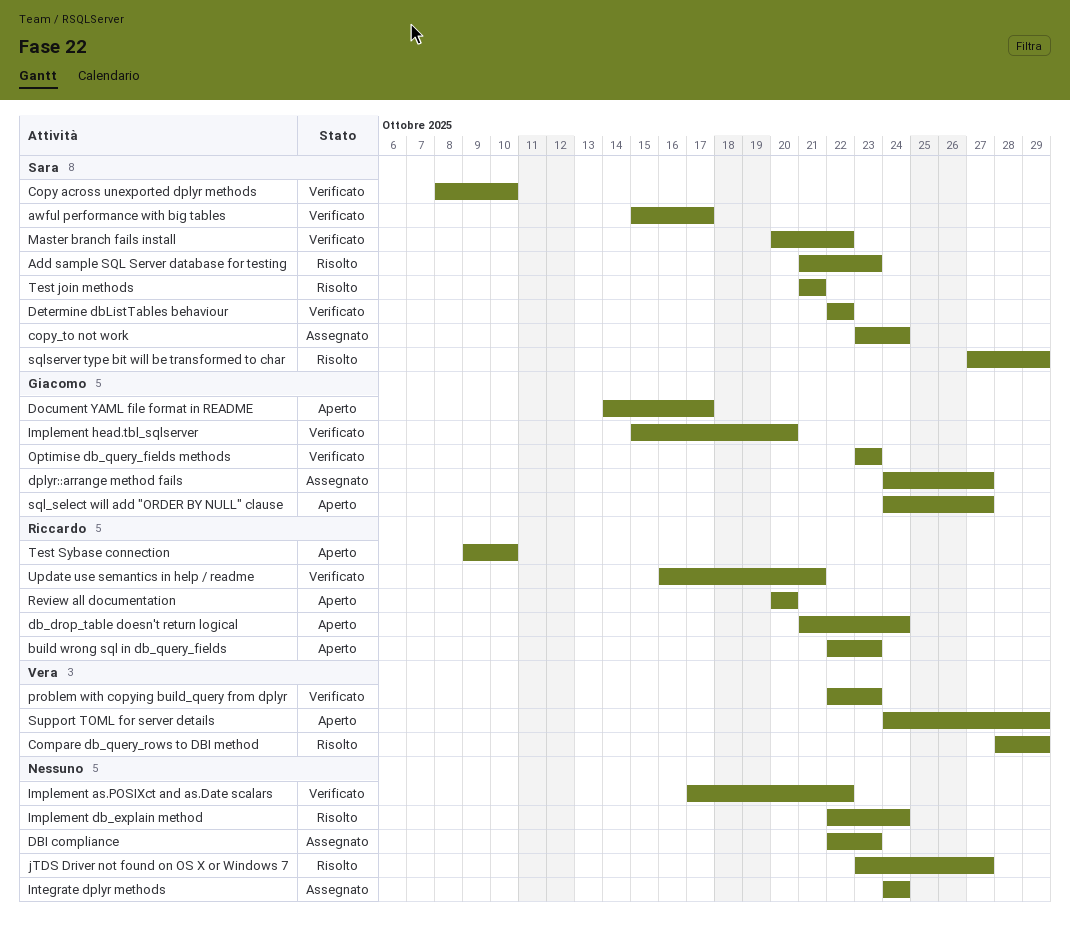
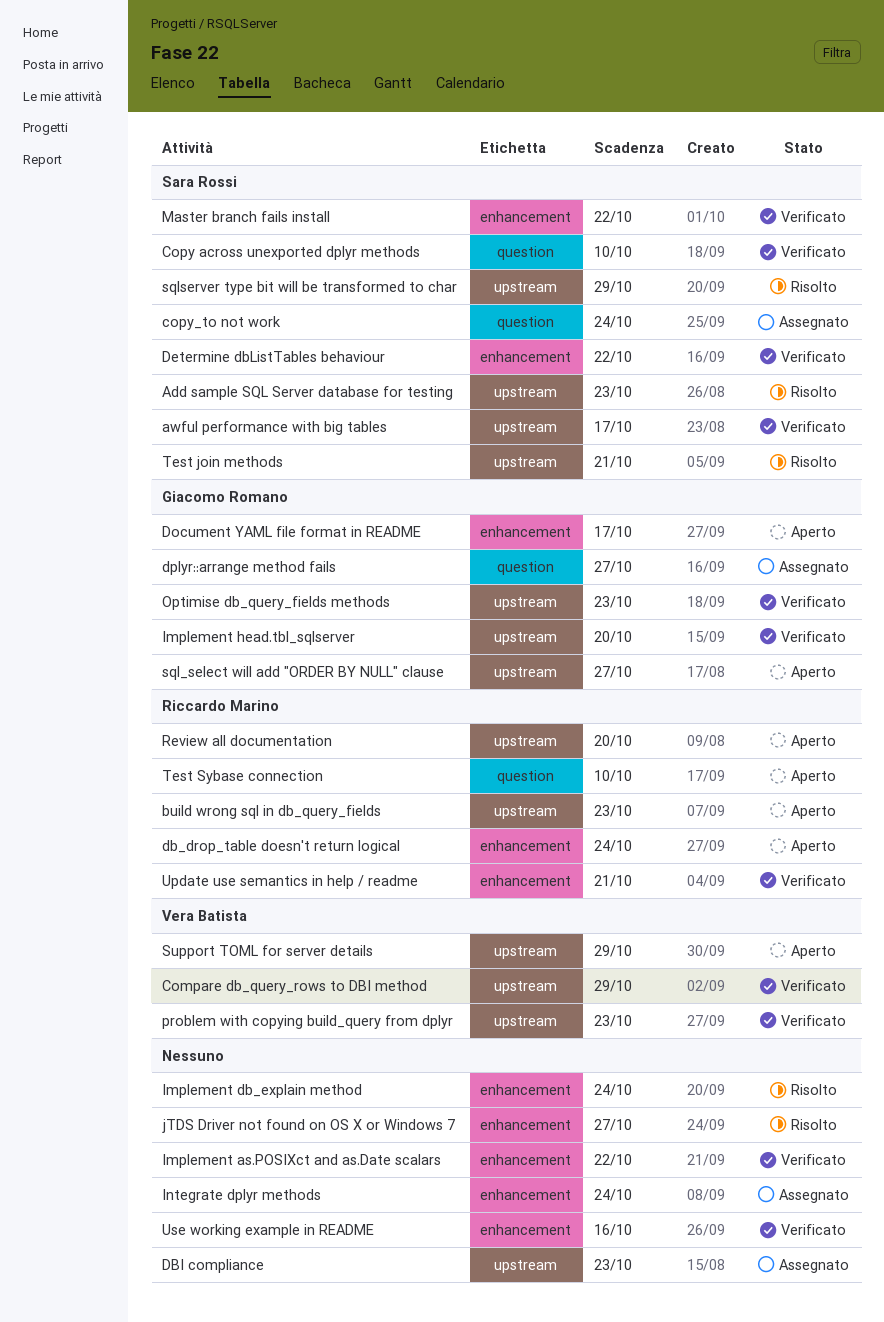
Compare db_query_rows to DBI method, status: Risolto -> Verificato
Use working example in README: none -> present

